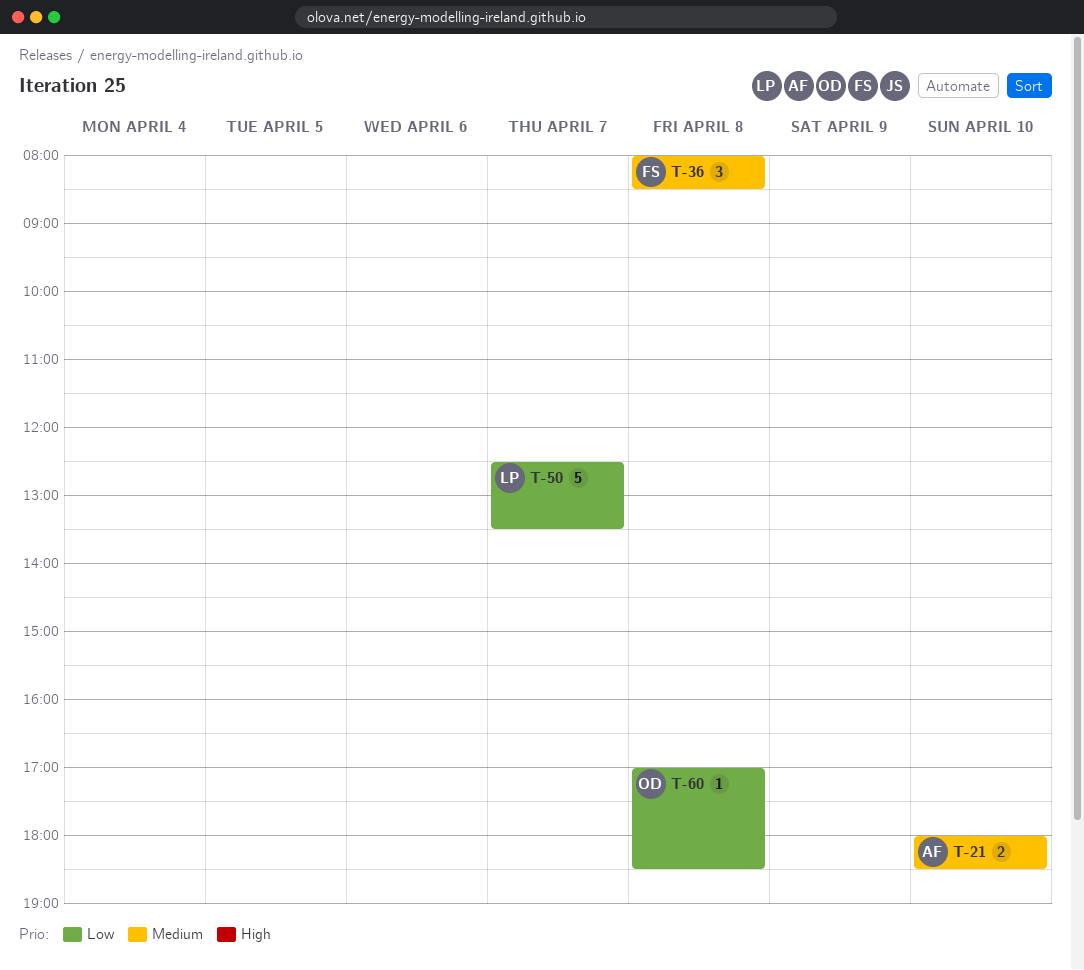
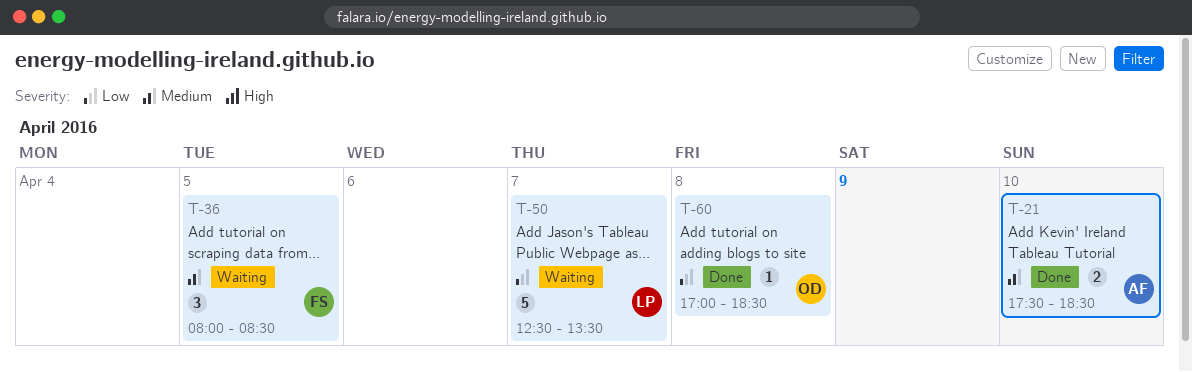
T-21, begins: 18:00 -> 17:30
T-36, day: Apr 8 -> Apr 5

